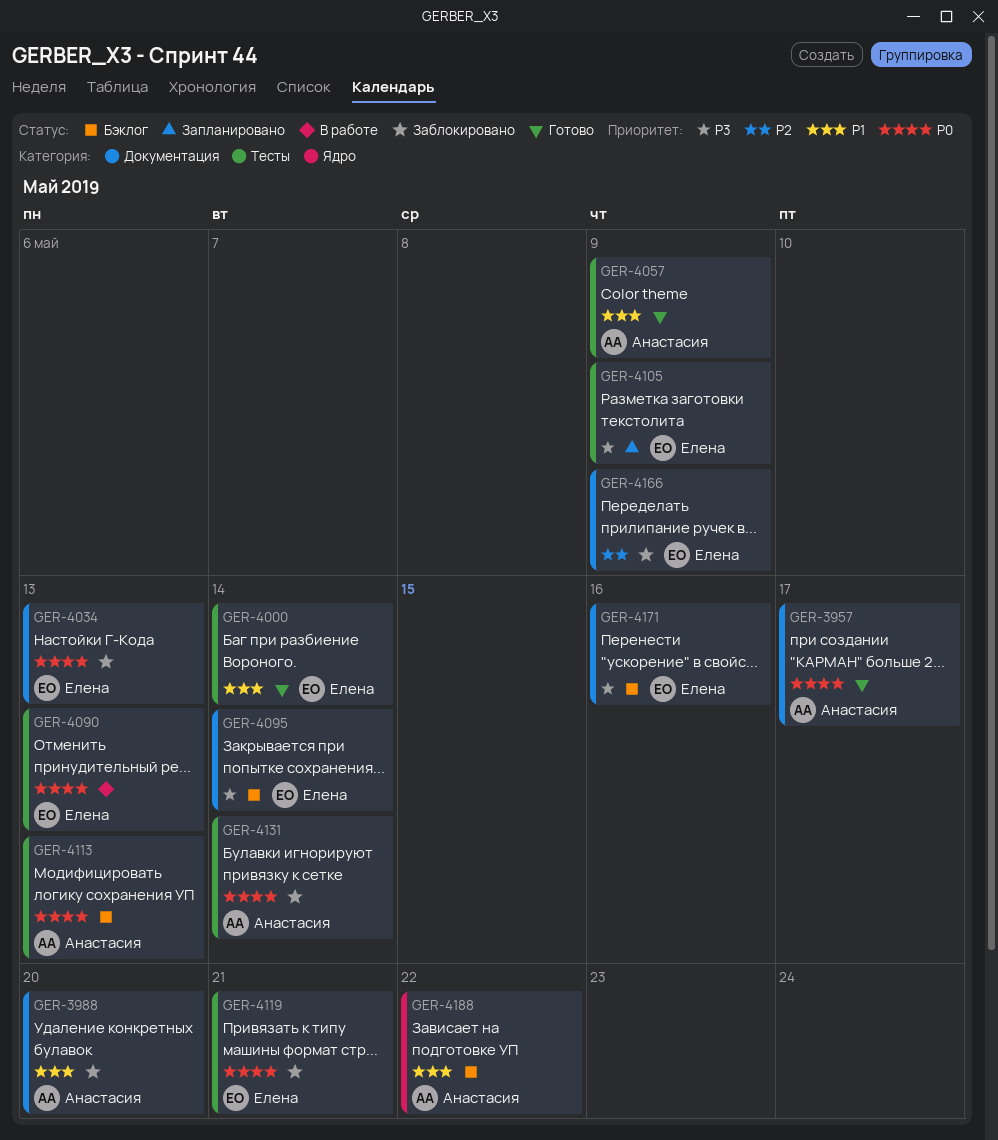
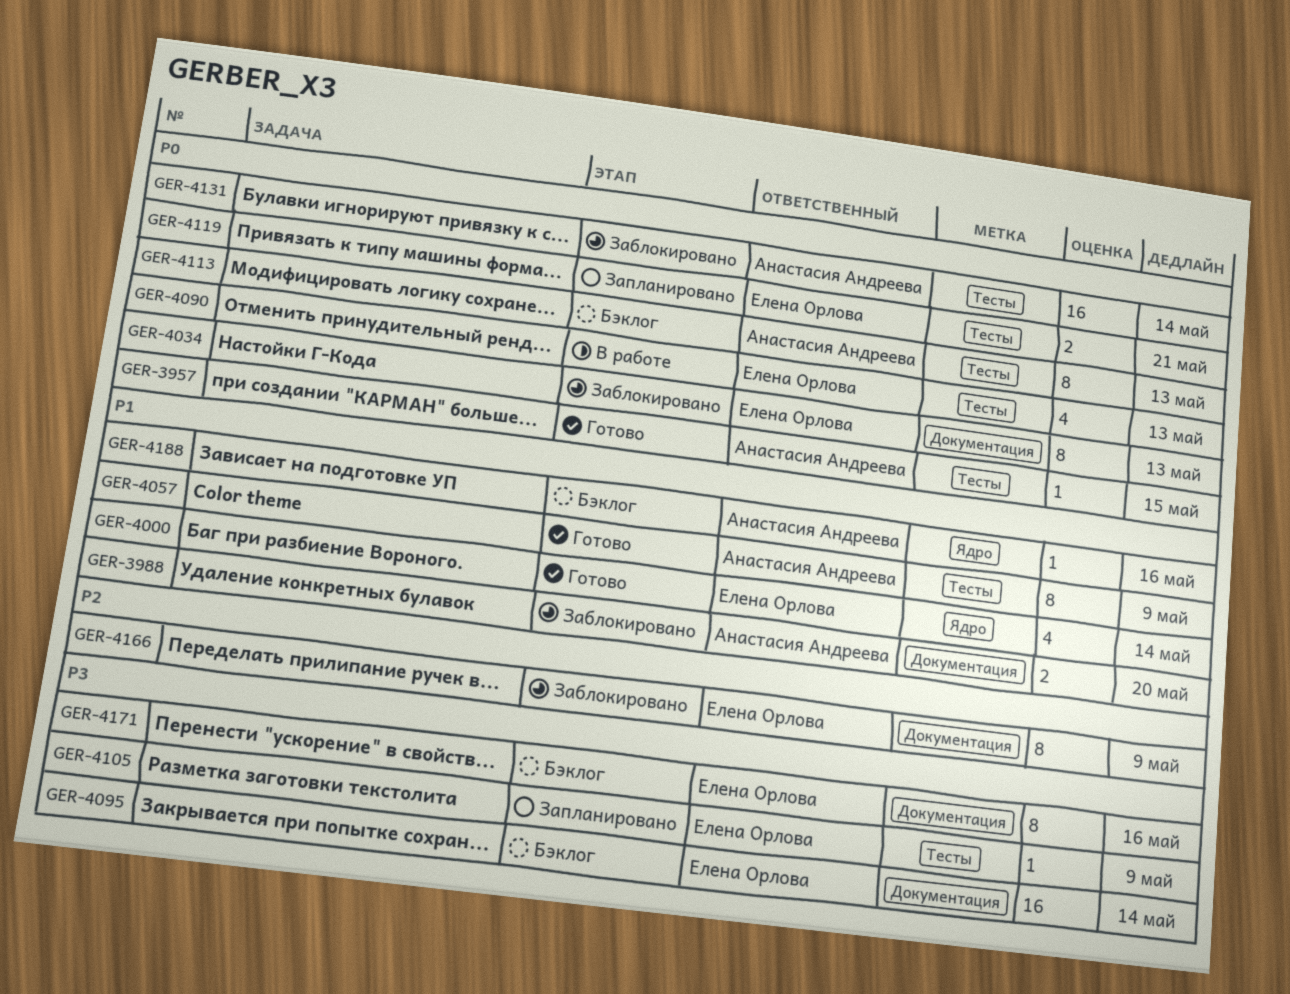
GER-3957, label: Документация -> Тесты
GER-3957, due: May 17 -> May 15
GER-4000, label: Тесты -> Ядро
GER-4119, status: Заблокировано -> Запланировано
GER-4188, due: May 22 -> May 16

